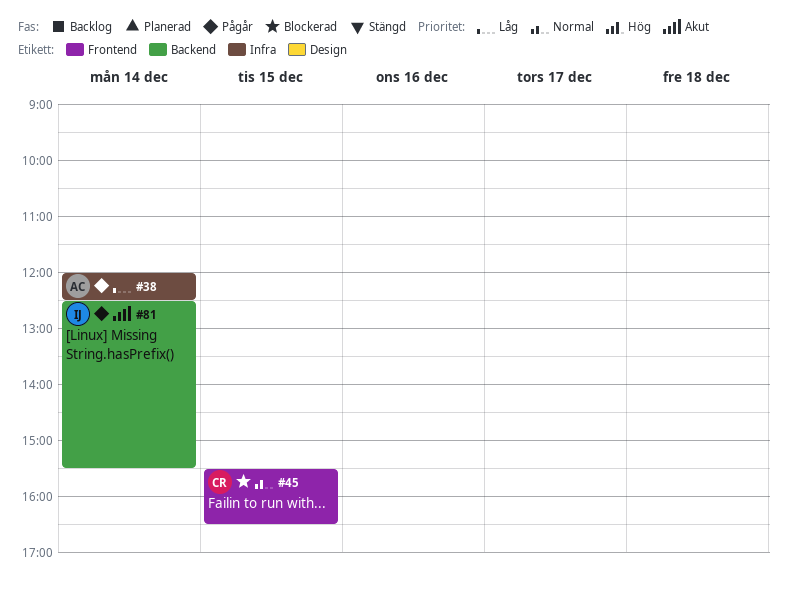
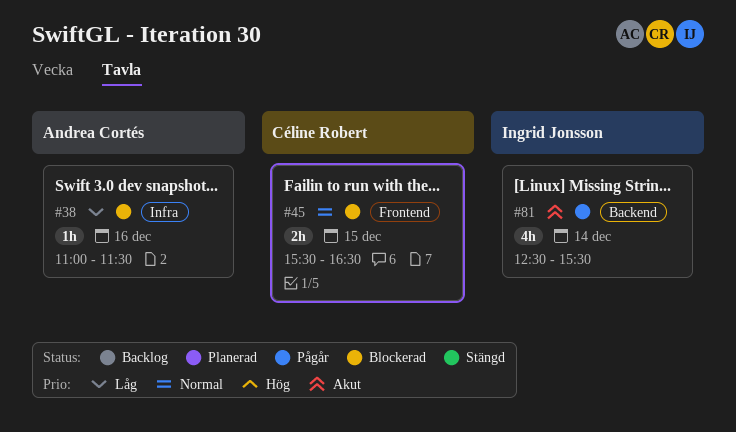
#38, status: Pågår -> Blockerad
#38, day: Dec 14 -> Dec 16
#38, begins: 12:00 -> 11:00
#38, ends: 12:30 -> 11:30

